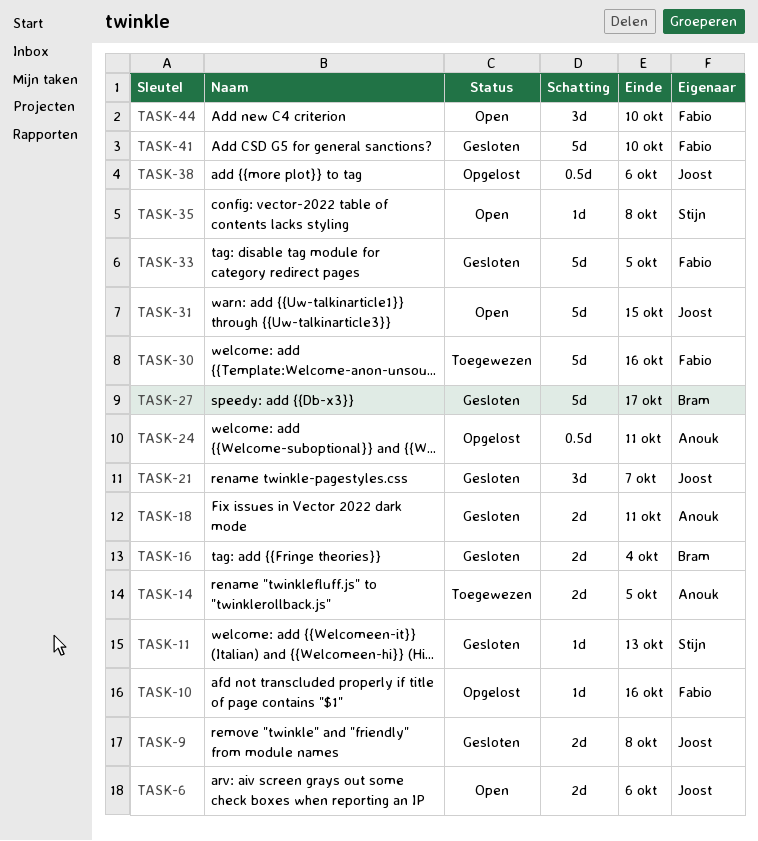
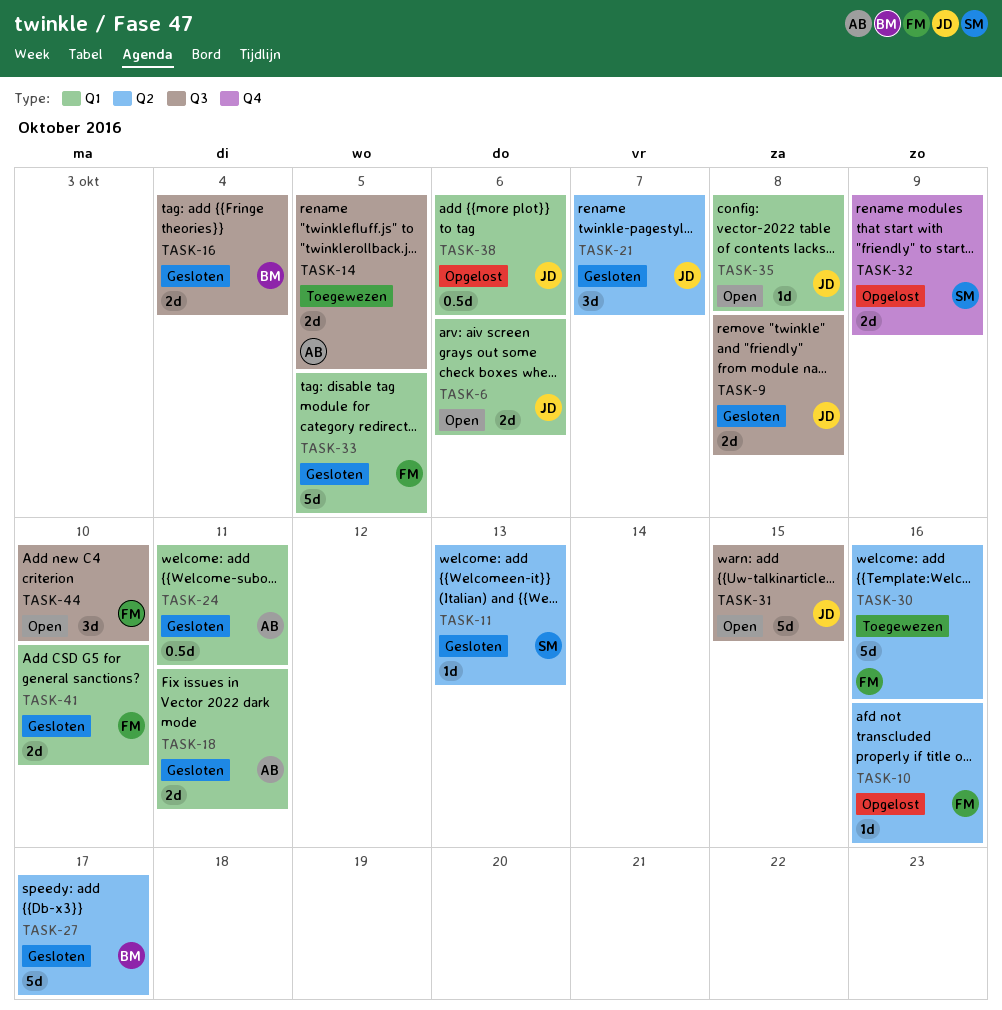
TASK-24, status: Opgelost -> Gesloten
TASK-32: none -> present
TASK-35, owner: Stijn -> Joost
TASK-41, estimate: 5d -> 2d

